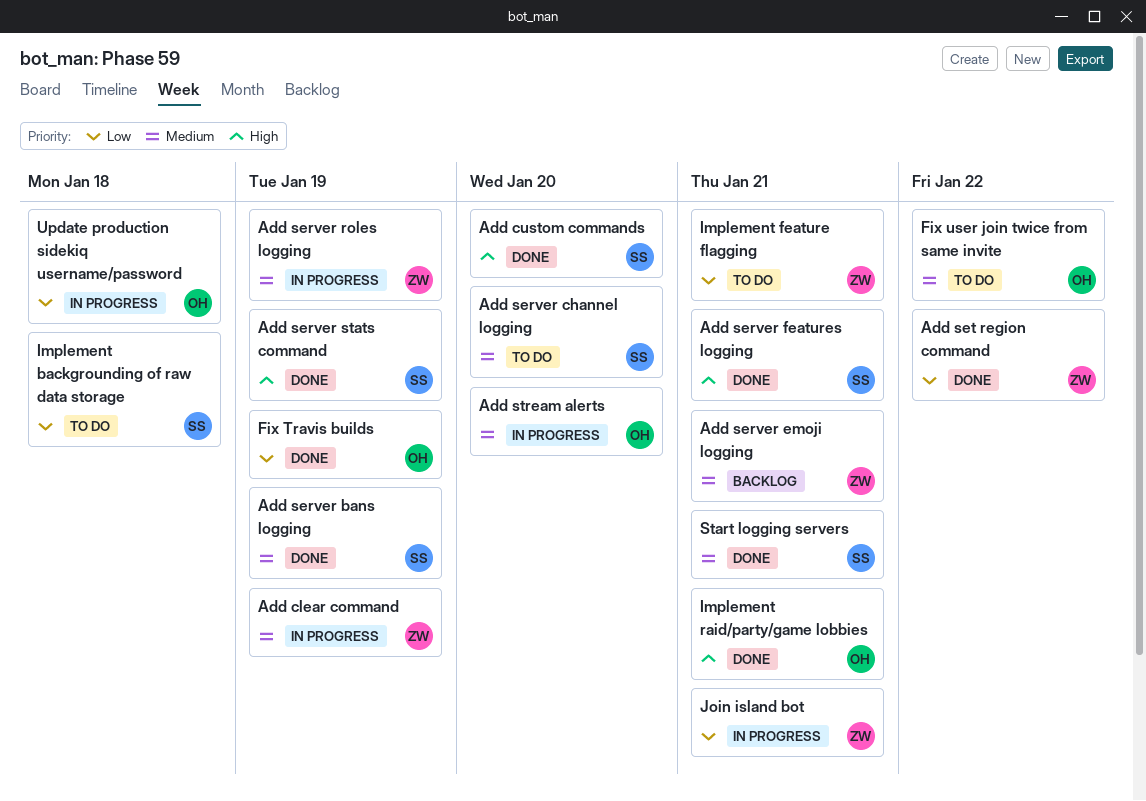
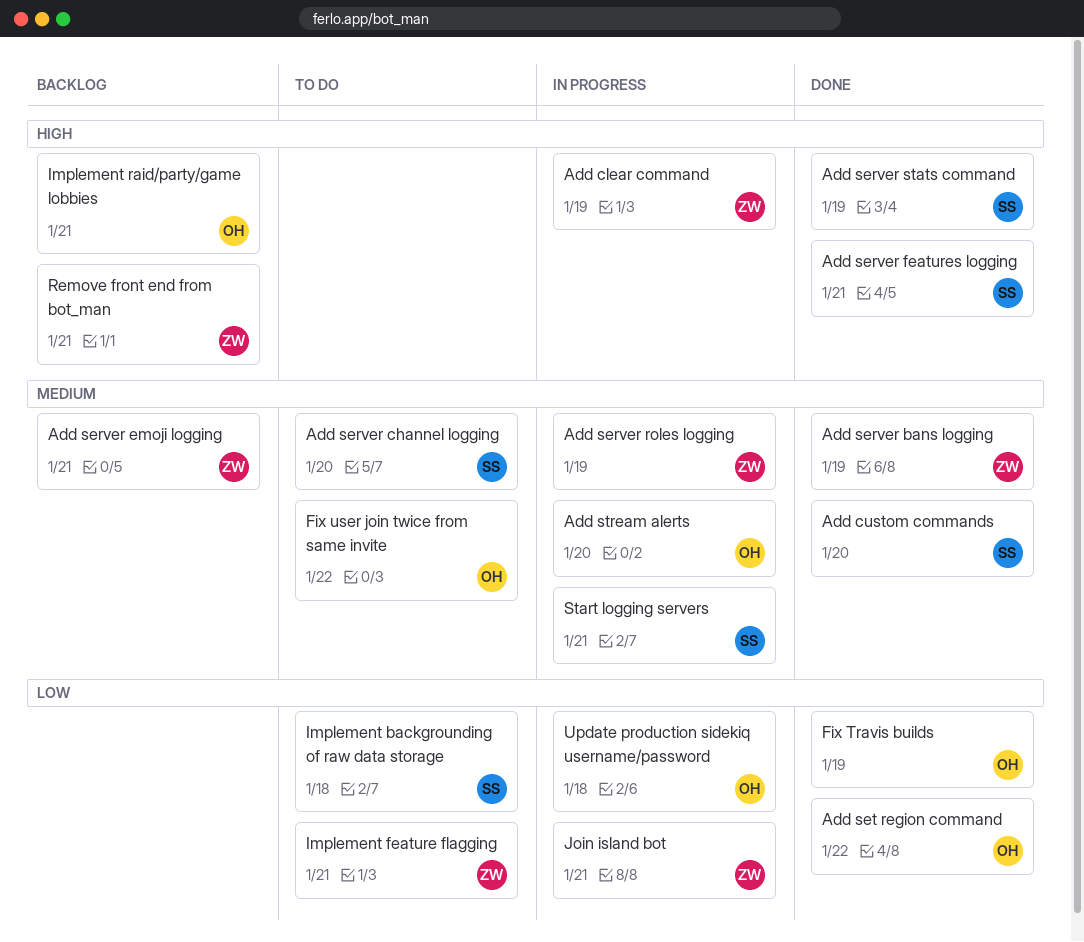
Add clear command, priority: Medium -> High
Add custom commands, priority: High -> Medium
Add server bans logging, owner: SS -> ZW
Add set region command, owner: ZW -> OH
Implement raid/party/game lobbies, status: Done -> Backlog
Remove front end from bot_man: none -> present
Start logging servers, status: Done -> In progress

